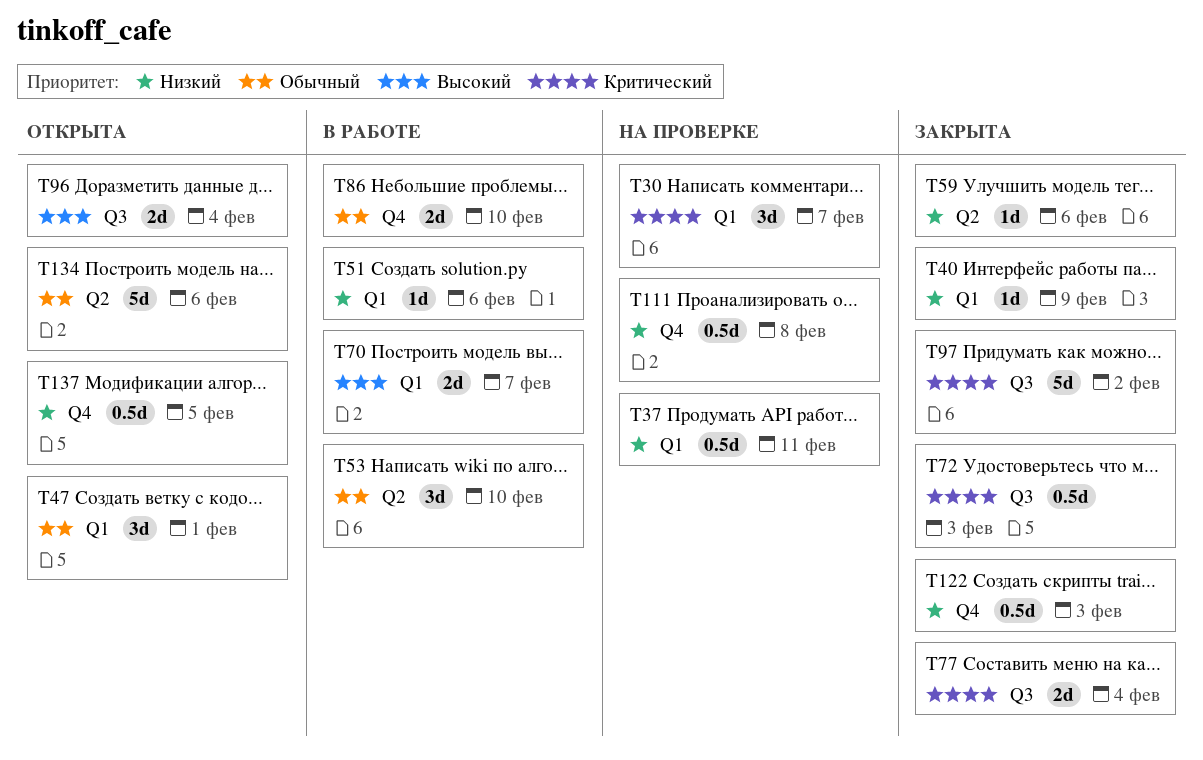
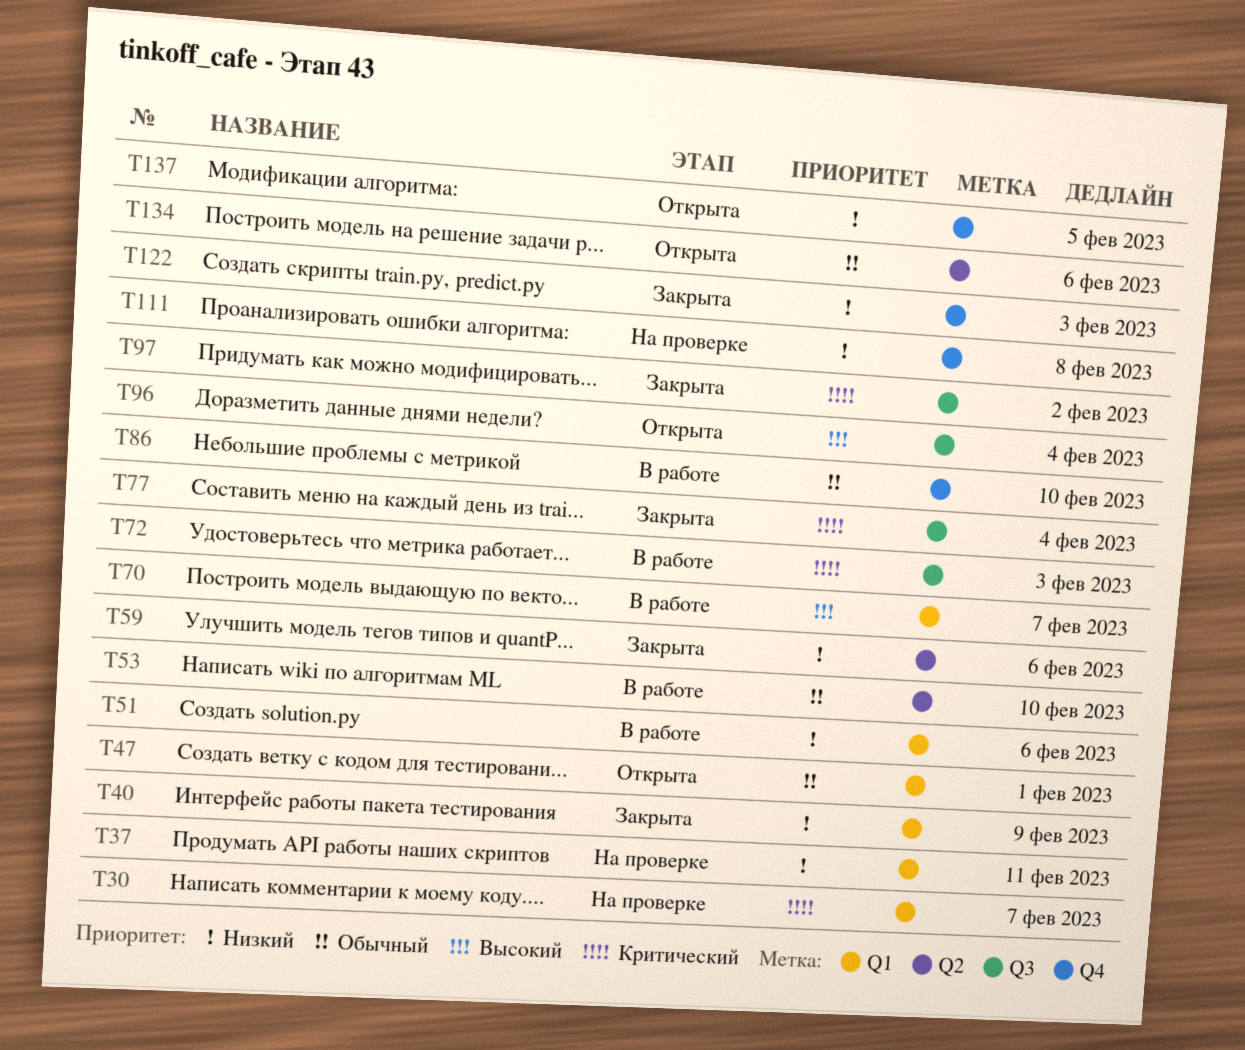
T72, status: Закрыта -> В работе

